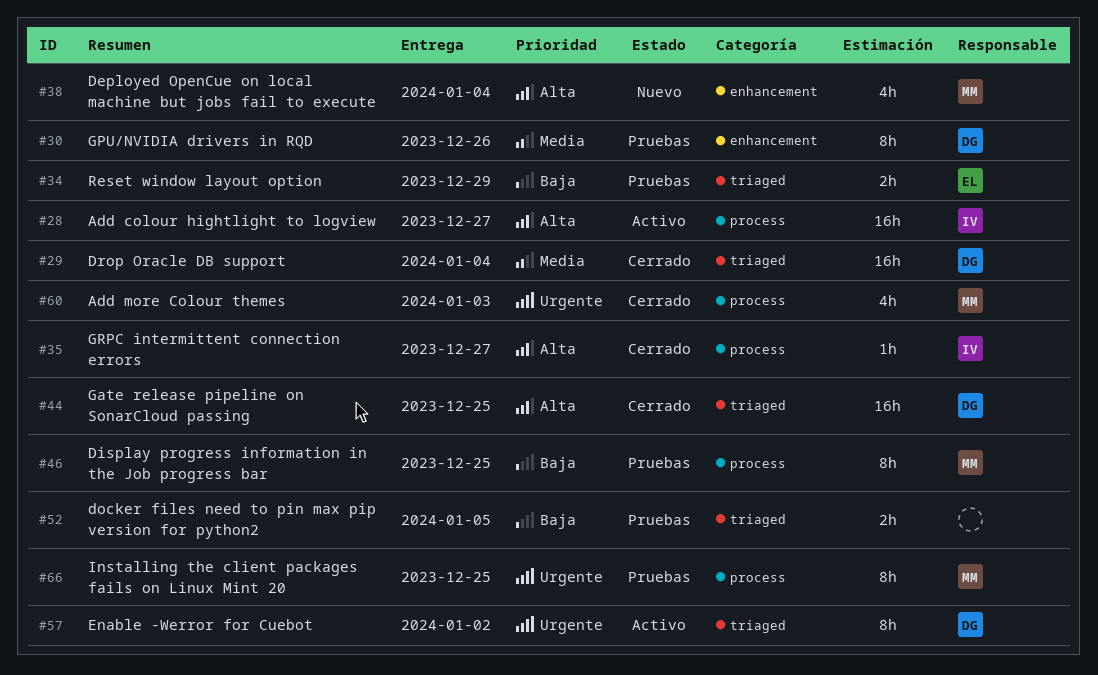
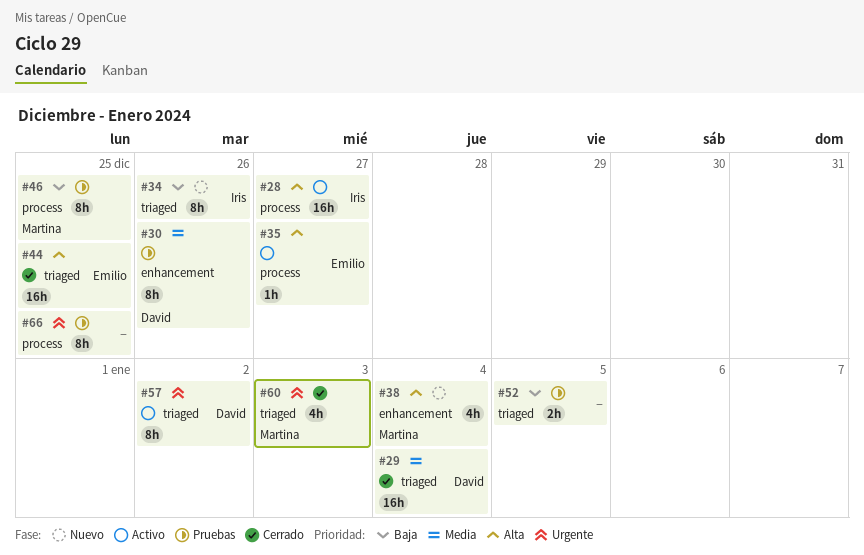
#34, status: Pruebas -> Nuevo
#34, owner: Emilio -> Iris
#34, estimate: 2h -> 8h
#34, due: Dec 29 -> Dec 26
#35, status: Cerrado -> Activo
#35, owner: Iris -> Emilio
#44, owner: David -> Emilio
#60, label: process -> triaged
#66, owner: Martina -> none

